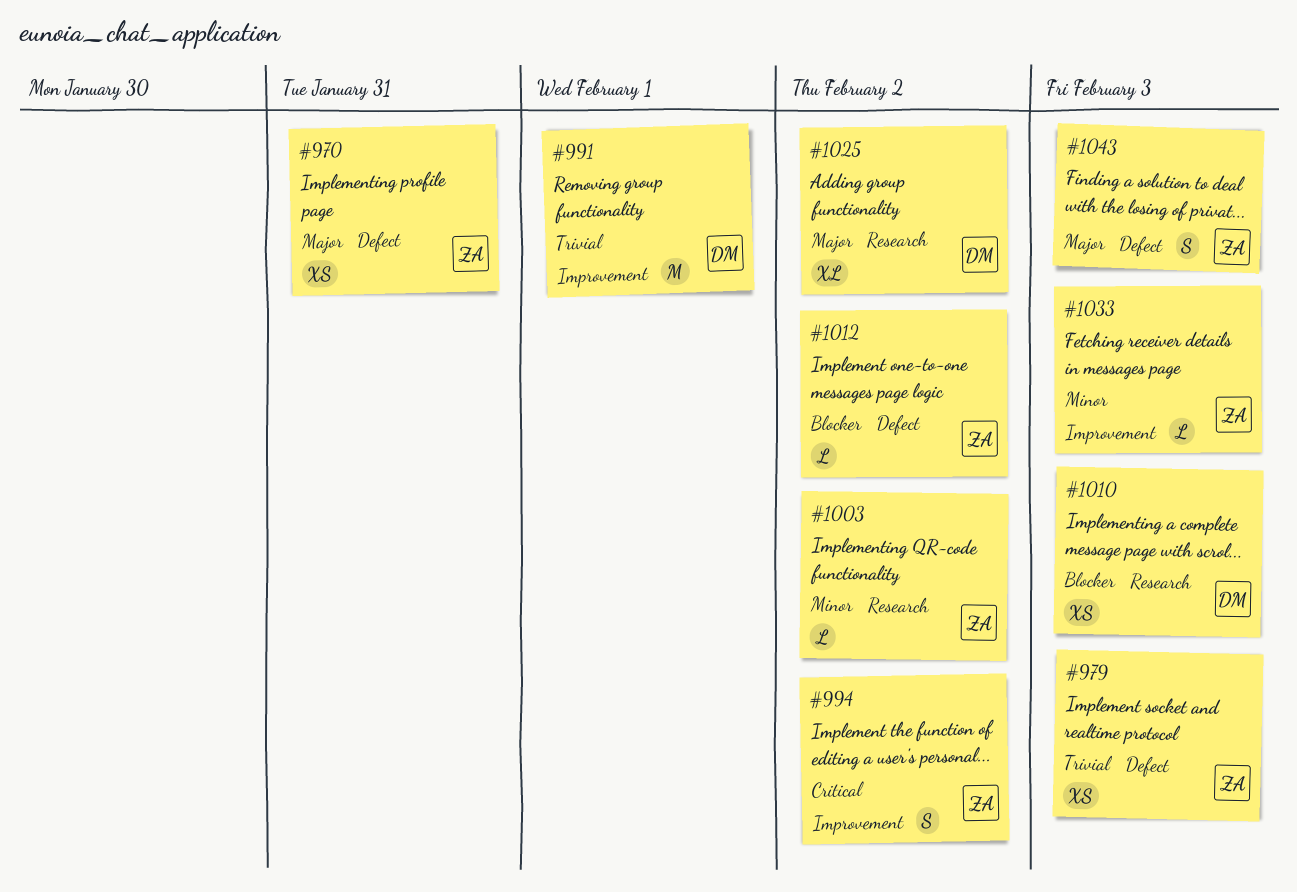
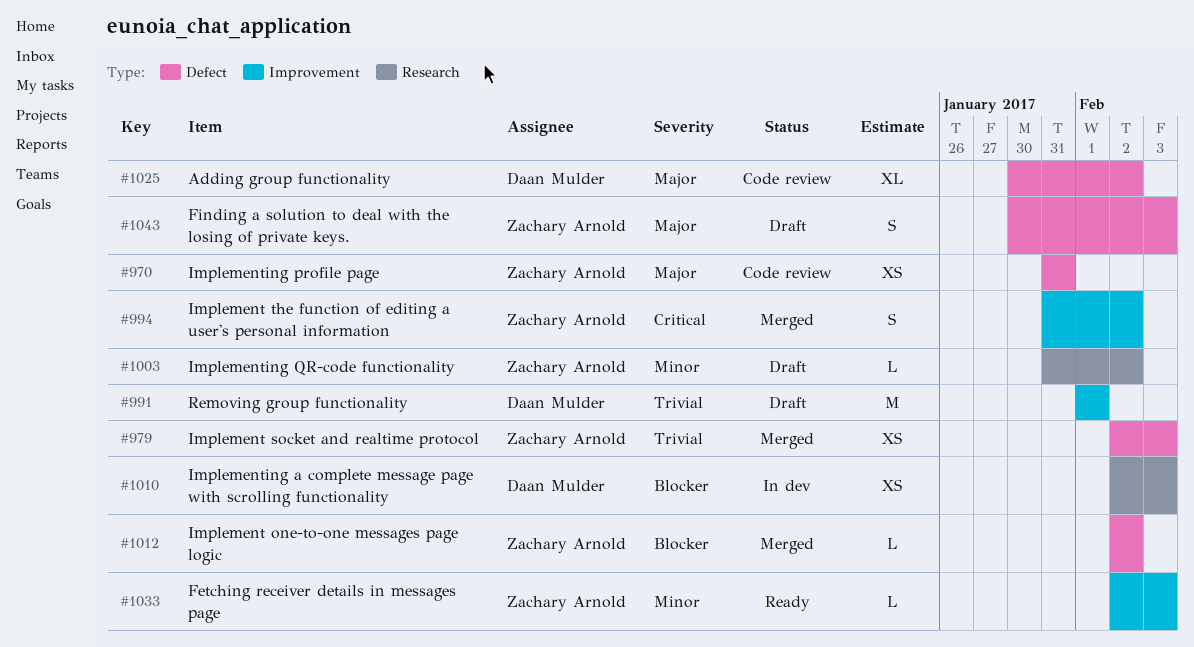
#1025, label: Research -> Defect

